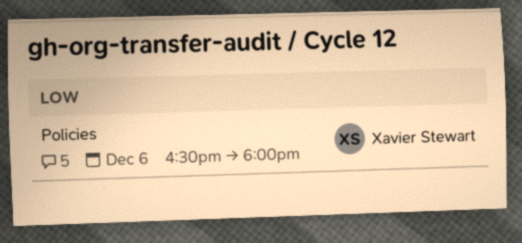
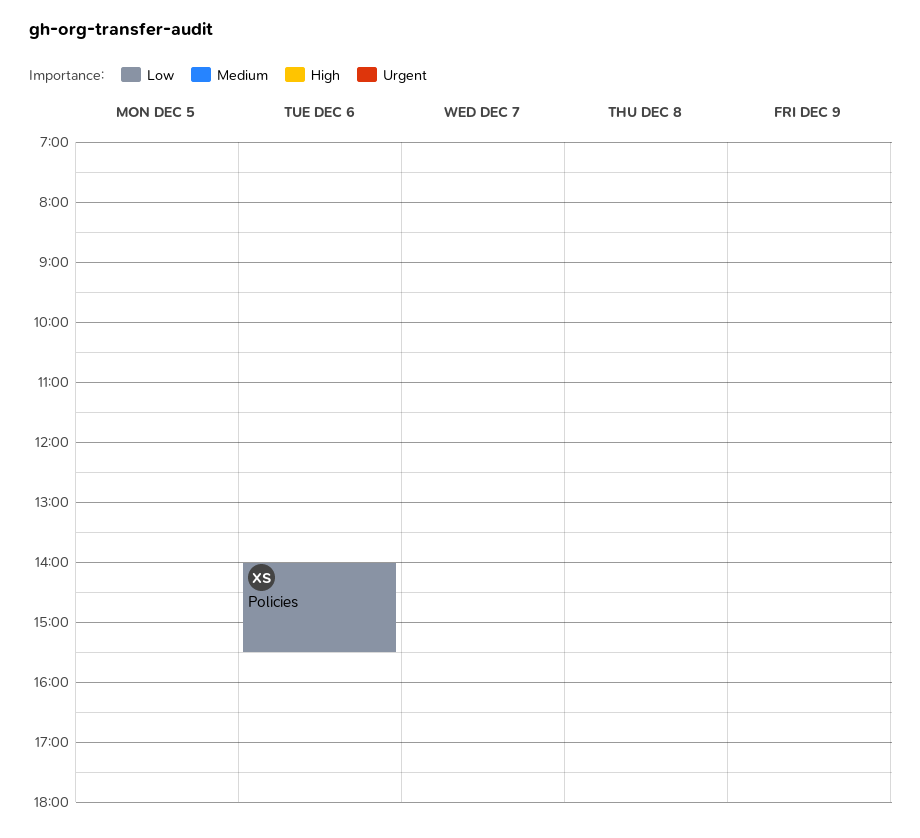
Policies, begins: 16:30 -> 14:00
Policies, ends: 18:00 -> 15:30

